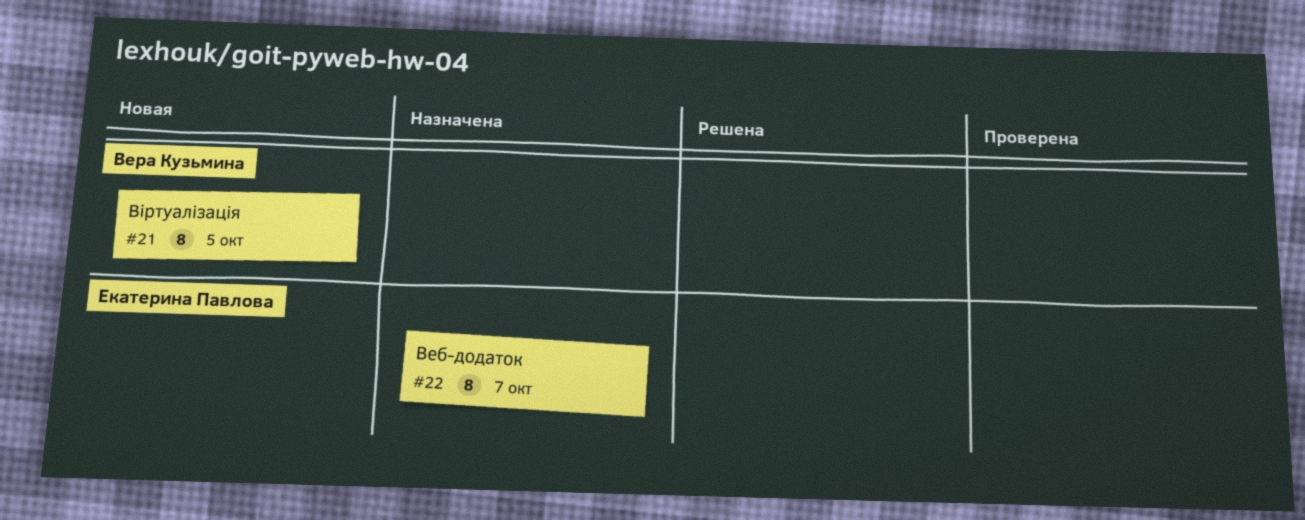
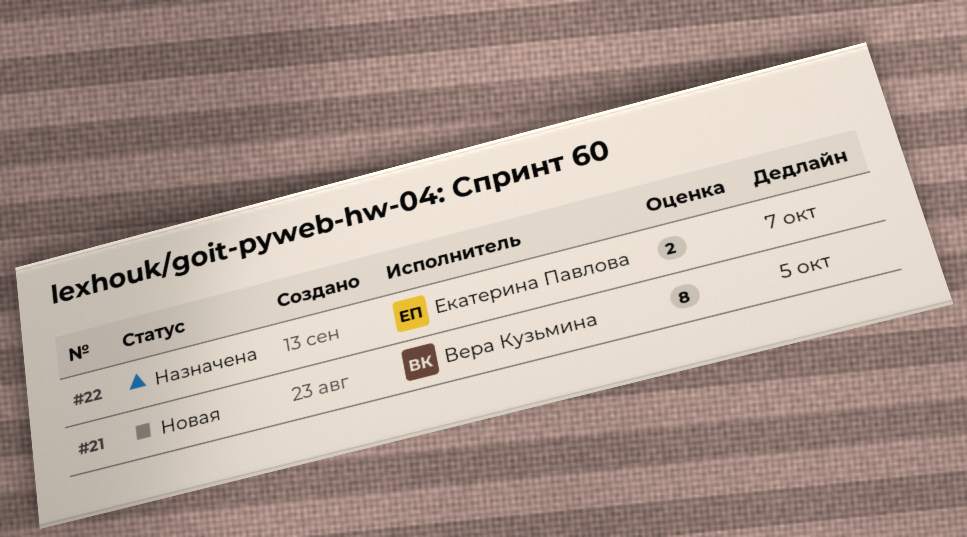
#22, estimate: 8 -> 2

